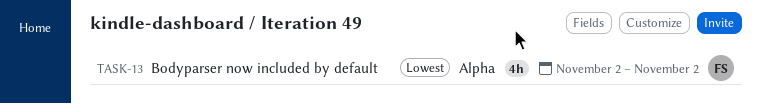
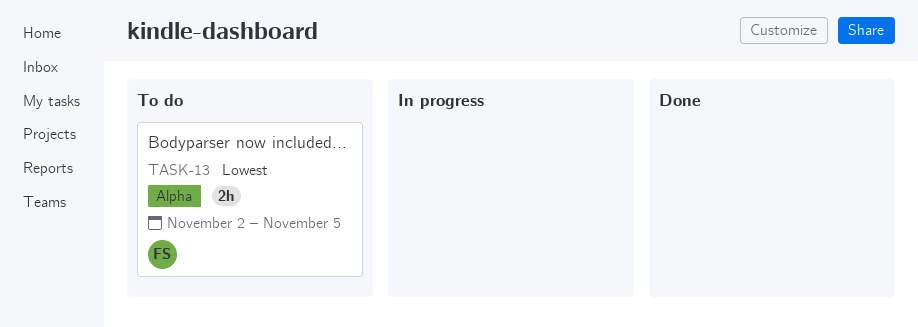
TASK-13, estimate: 4h -> 2h
TASK-13, due: Nov 2 -> Nov 5

